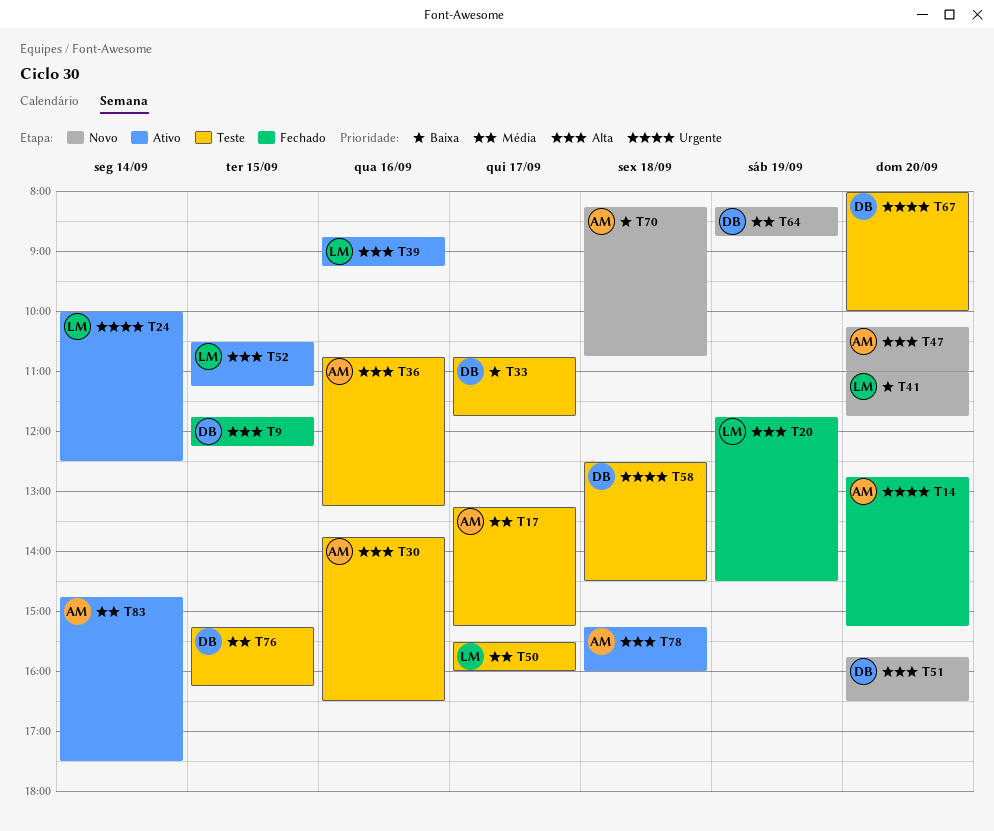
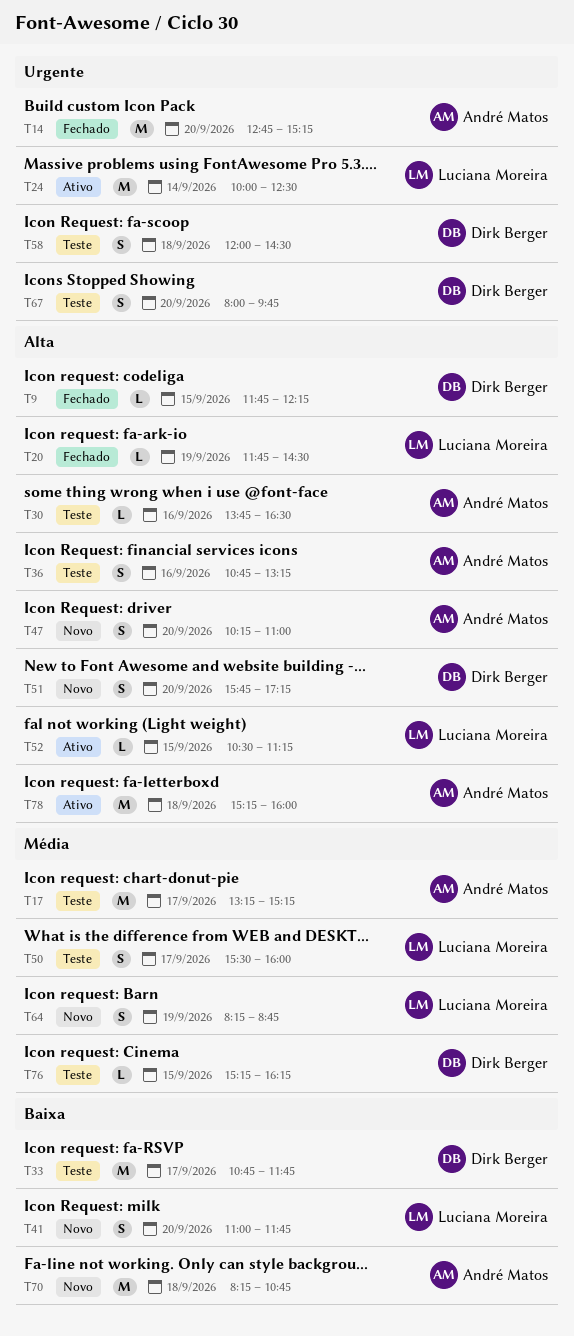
T39: present -> none
T51, ends: 16:30 -> 17:15
T58, begins: 12:30 -> 12:00
T64, owner: Dirk Berger -> Luciana Moreira
T67, ends: 10:00 -> 09:45
T83: present -> none

